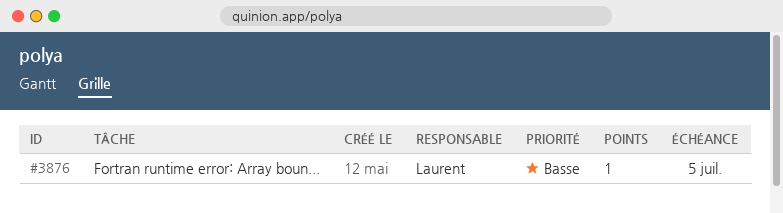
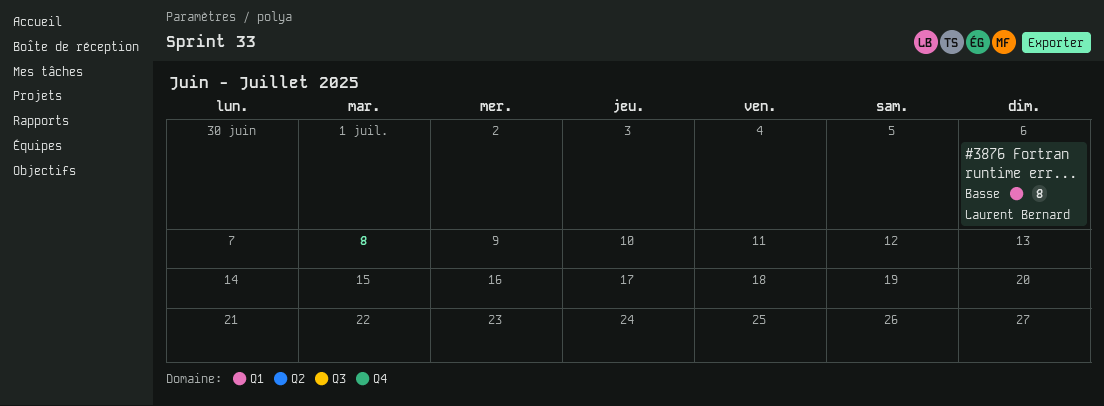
#3876, estimate: 1 -> 8
#3876, due: Jul 5 -> Jul 6

